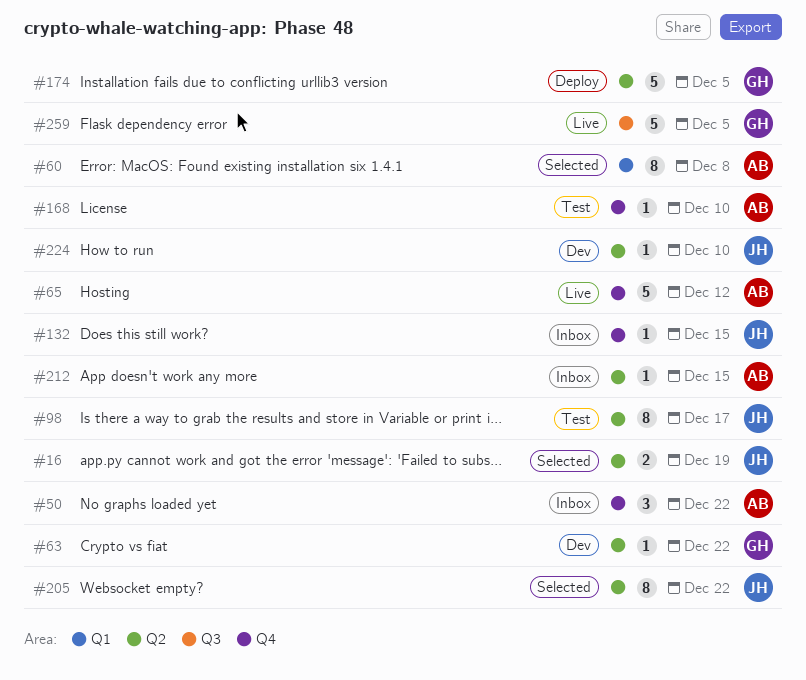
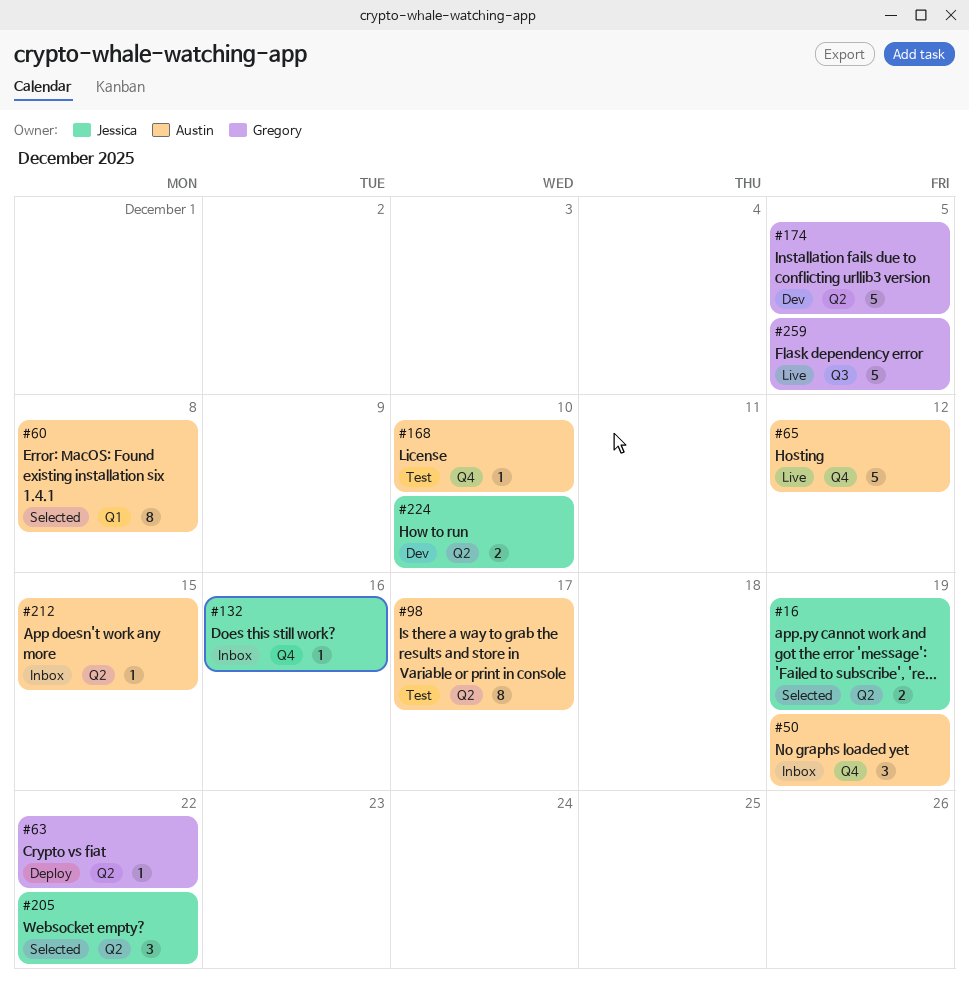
#50, due: Dec 22 -> Dec 19
#63, status: Dev -> Deploy
#98, owner: Jessica -> Austin
#132, due: Dec 15 -> Dec 16
#174, status: Deploy -> Dev
#205, estimate: 8 -> 3
#224, estimate: 1 -> 2

